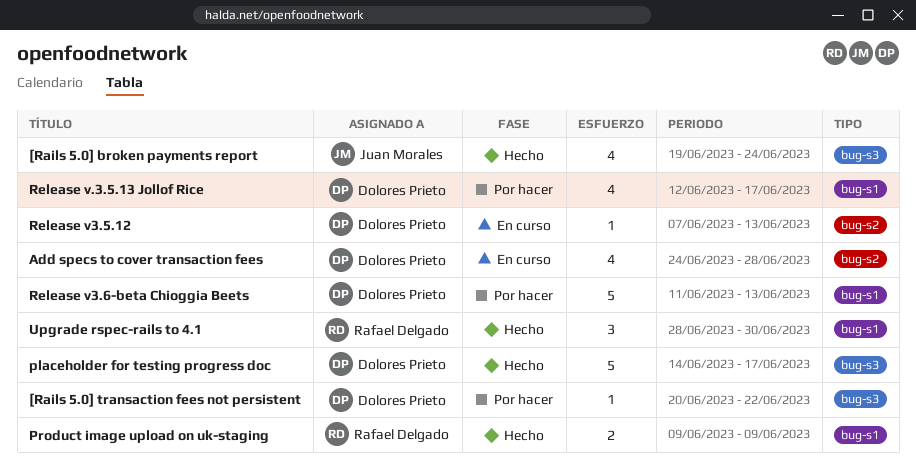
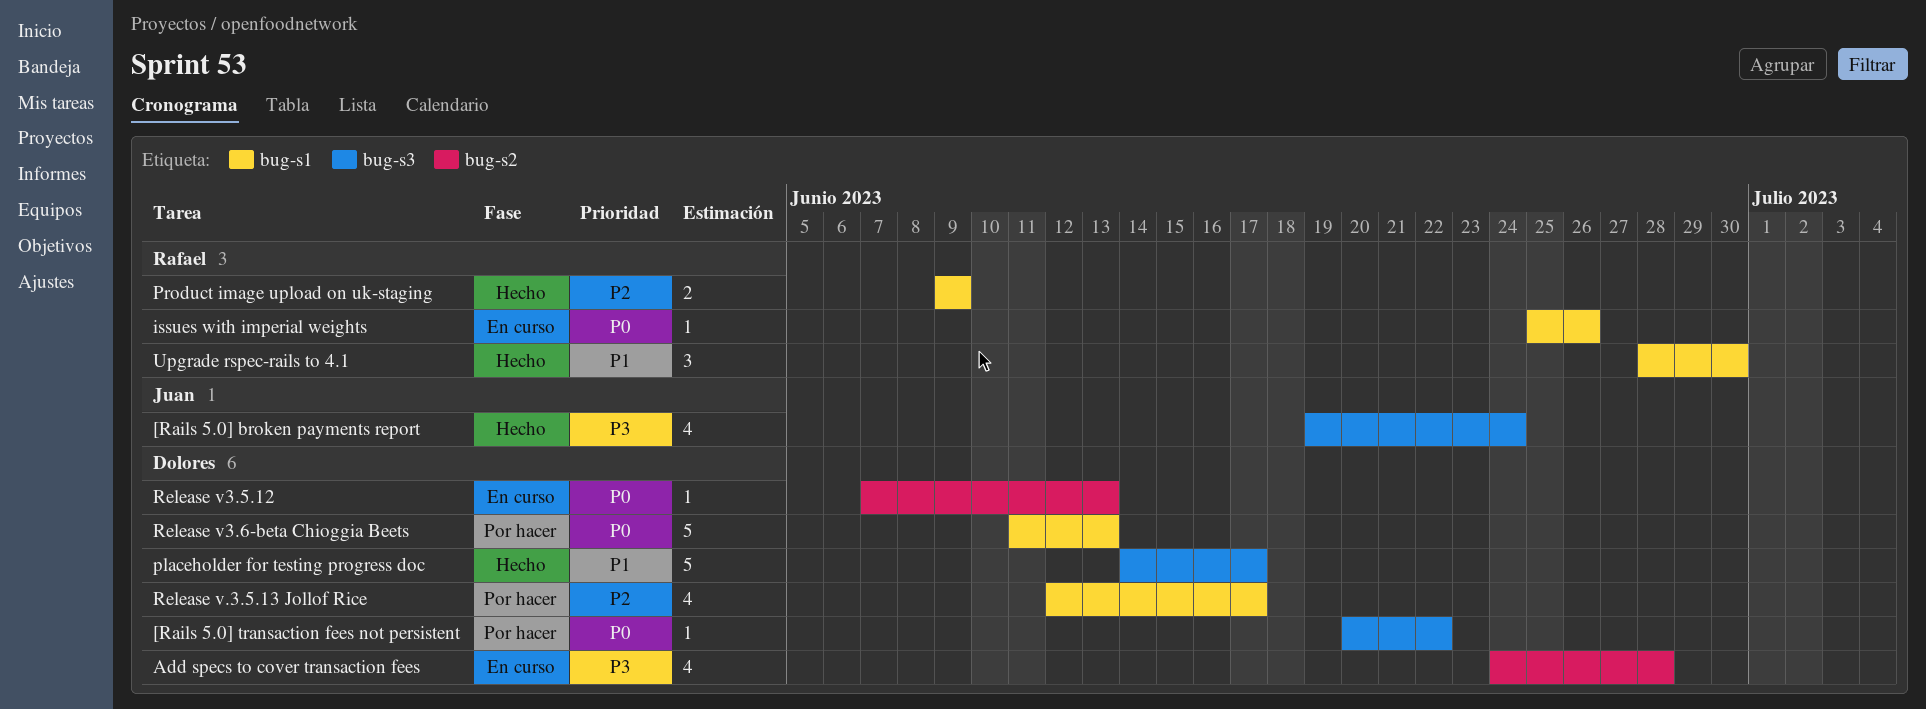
issues with imperial weights: none -> present

